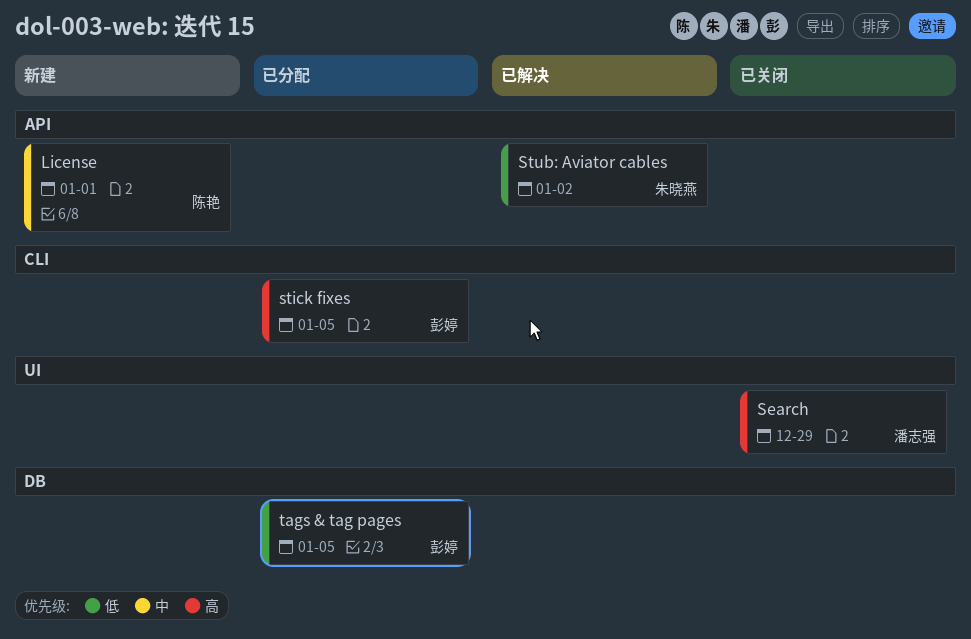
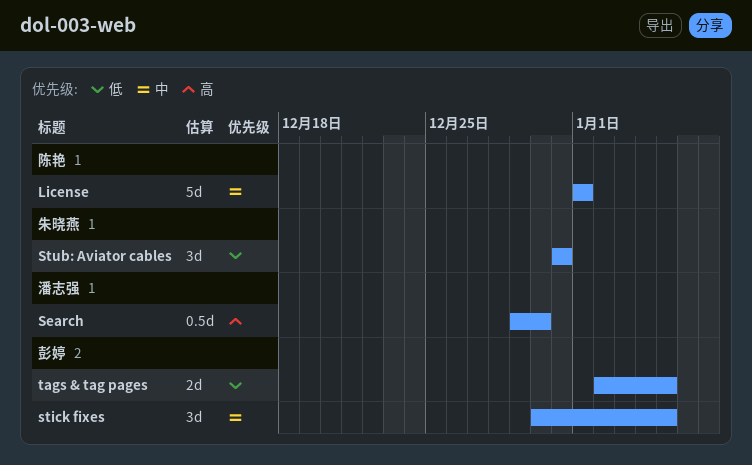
Search, due: Dec 29 -> Dec 30
stick fixes, priority: 高 -> 中
Stub: Aviator cables, due: Jan 2 -> Dec 31

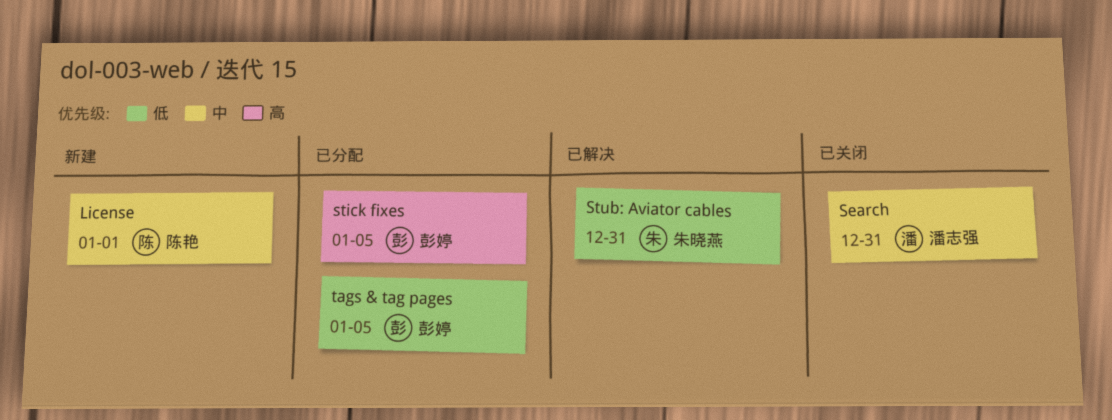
Search, priority: 高 -> 中
Search, due: Dec 30 -> Dec 31
stick fixes, priority: 中 -> 高

